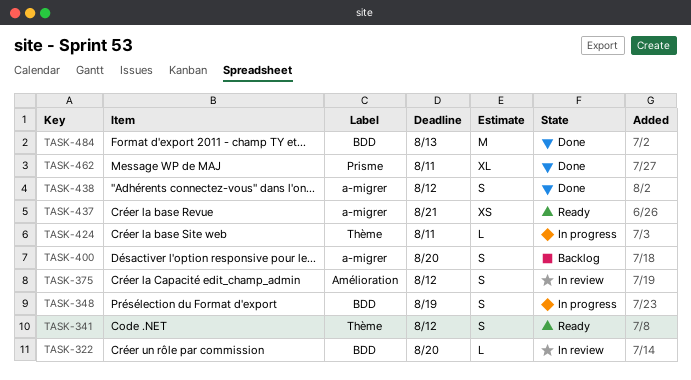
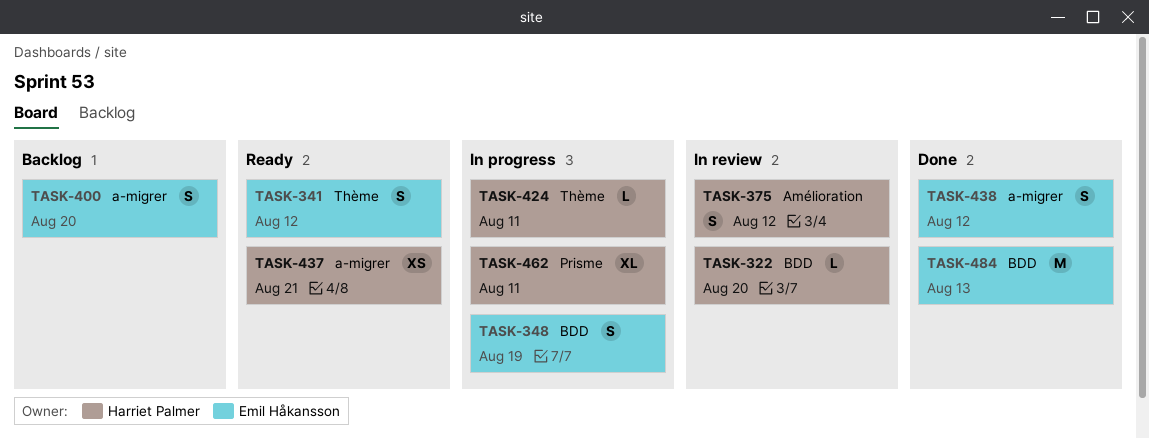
TASK-462, status: Done -> In progress

